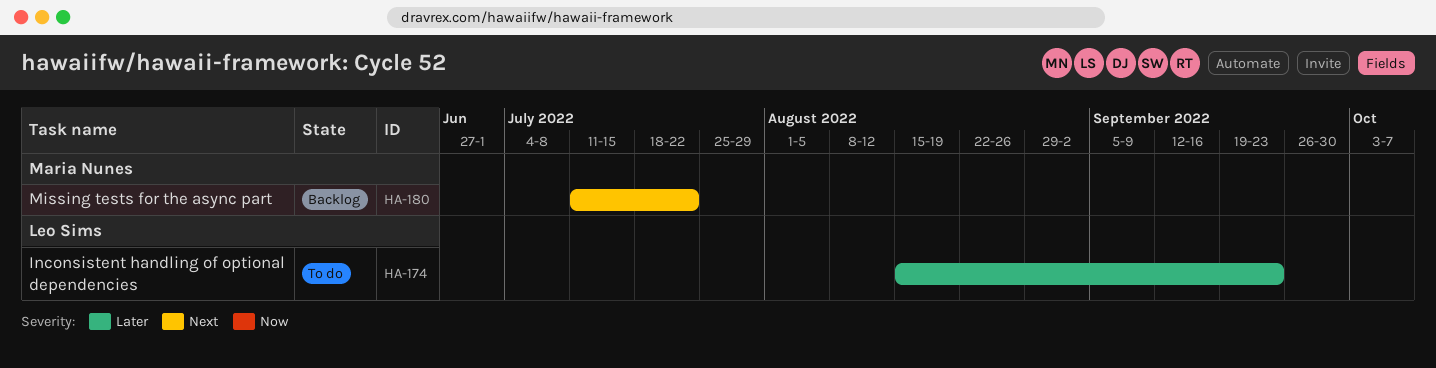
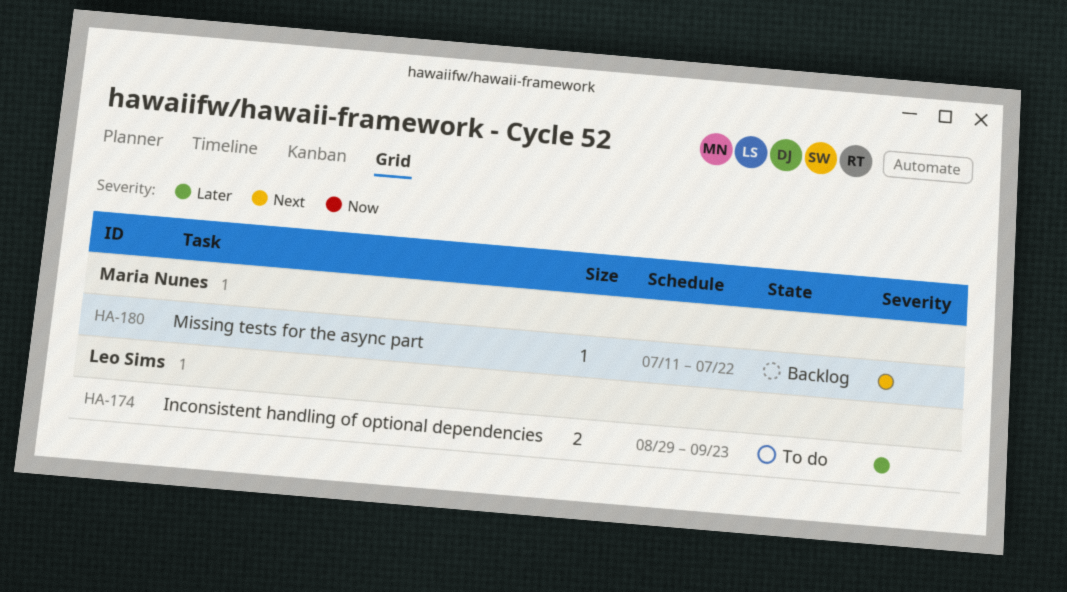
HA-174, start: Aug 15 -> Aug 29

